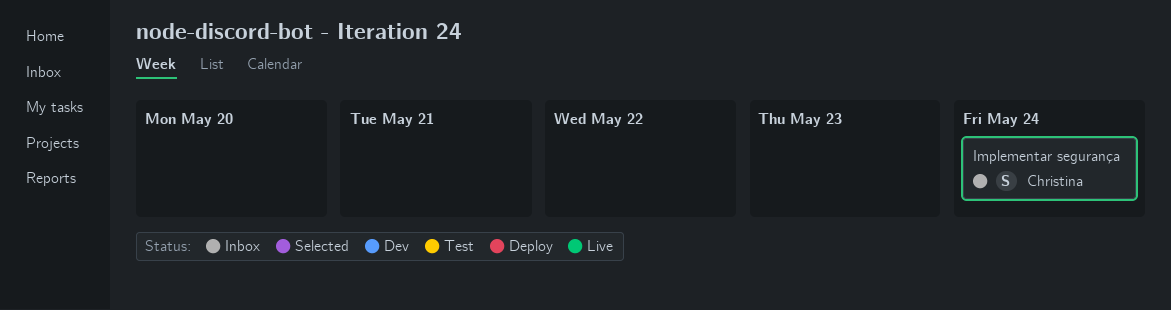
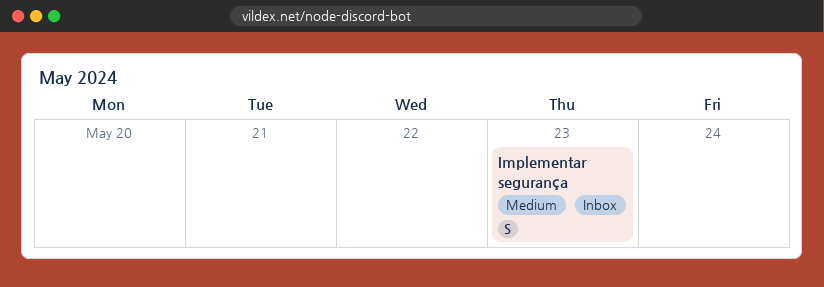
Implementar segurança, due: May 24 -> May 23

